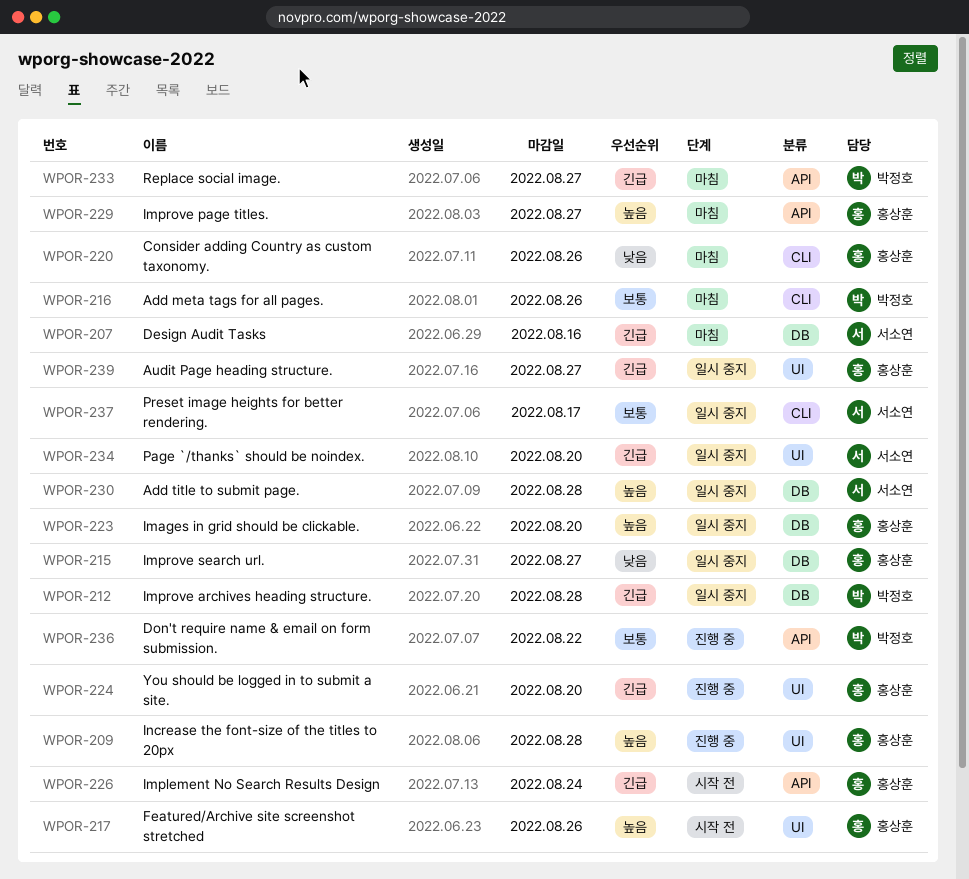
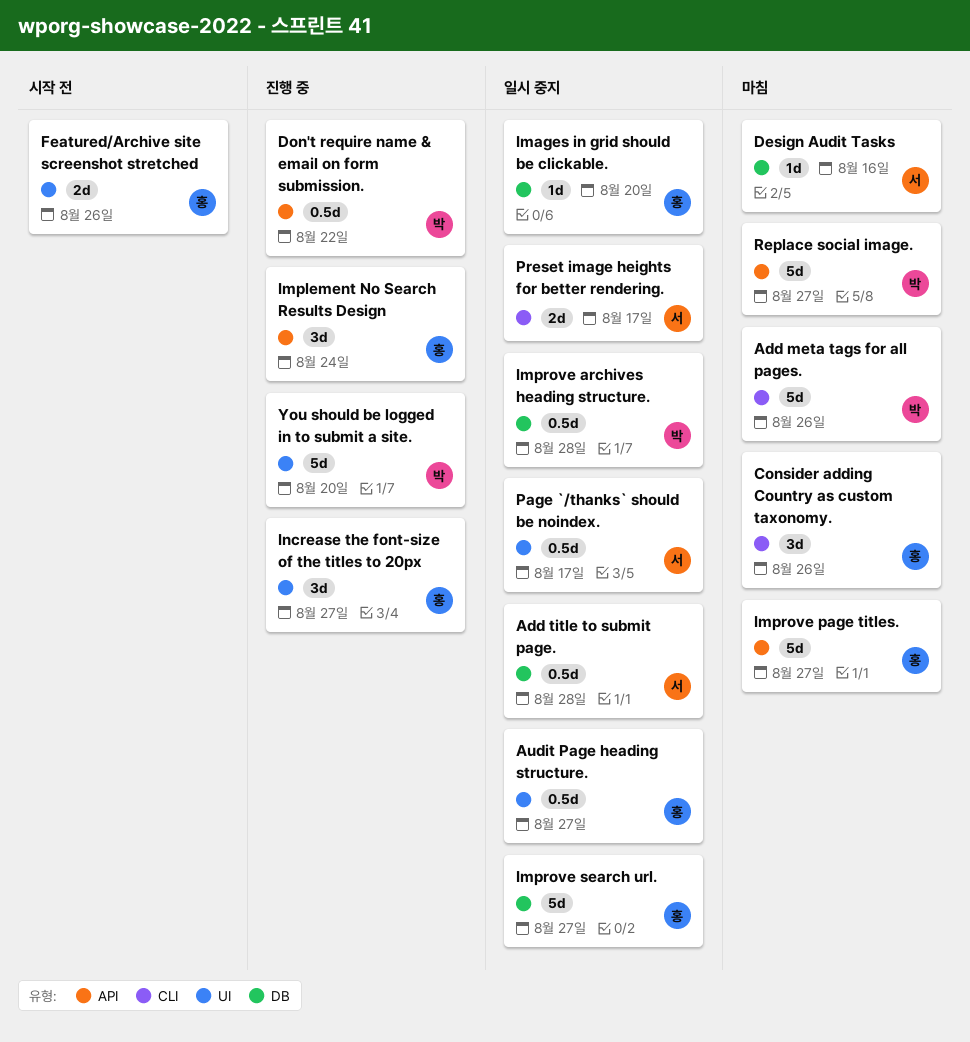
Implement No Search Results Design, status: 시작 전 -> 진행 중
Increase the font-size of the titles to 20px, due: Aug 28 -> Aug 27
Page `/thanks` should be noindex., due: Aug 20 -> Aug 17
You should be logged in to submit a site., owner: 홍상훈 -> 박정호

